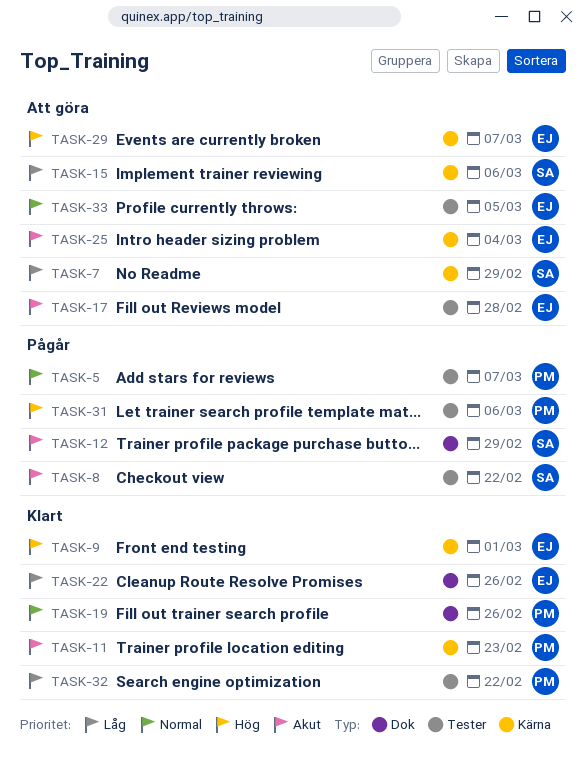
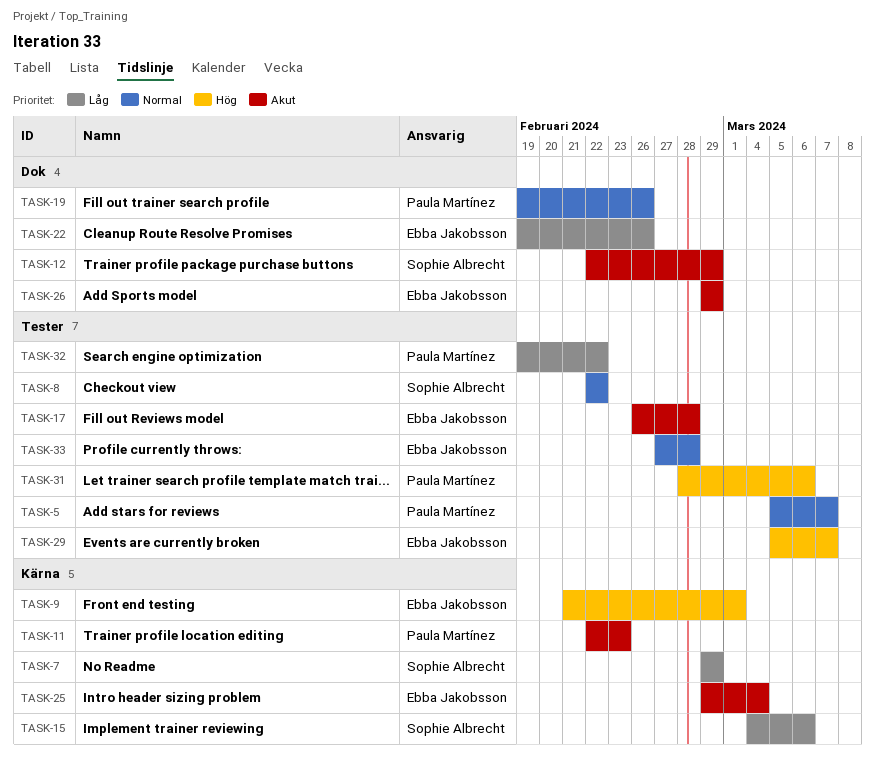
TASK-8, priority: Akut -> Normal
TASK-26: none -> present
TASK-29, label: Kärna -> Tester
TASK-33, due: Mar 5 -> Feb 28

